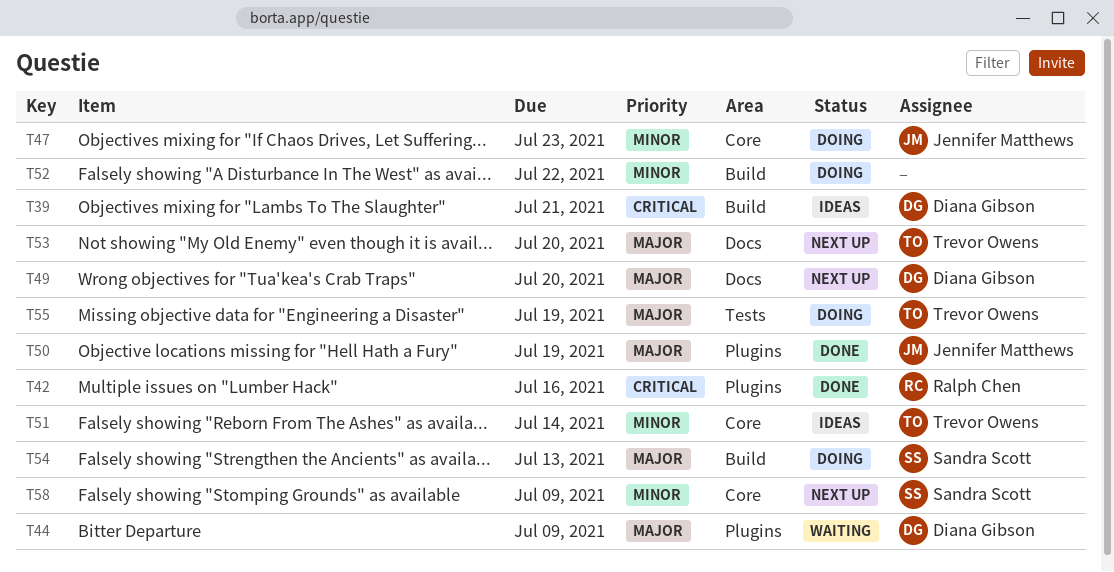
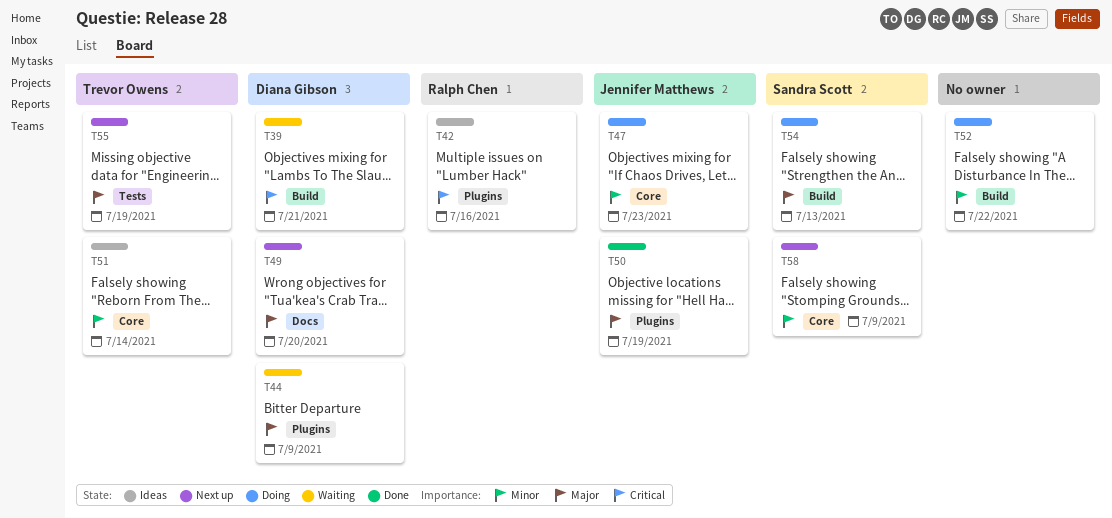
T39, status: Ideas -> Waiting
T42, status: Done -> Ideas
T53: present -> none
T55, status: Doing -> Next up

